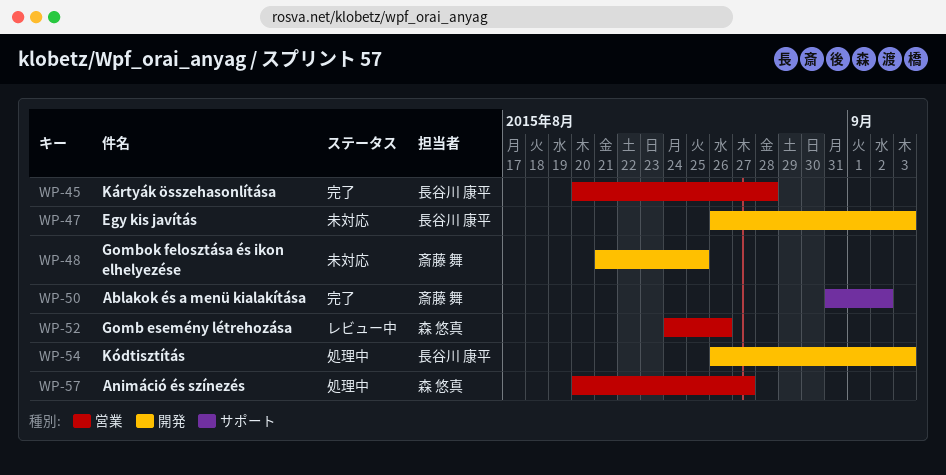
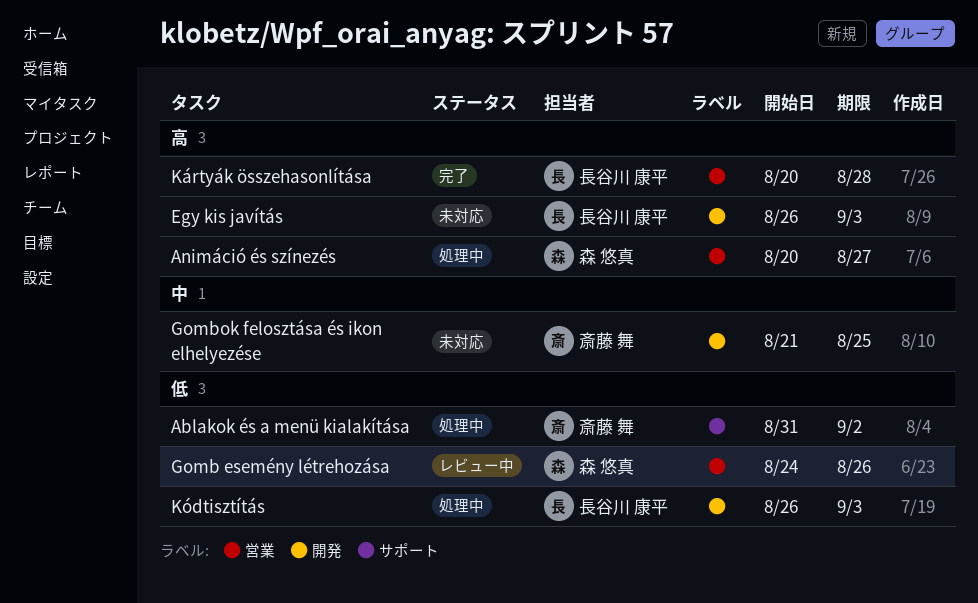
Ablakok és a menü kialakítása, status: 完了 -> 処理中

